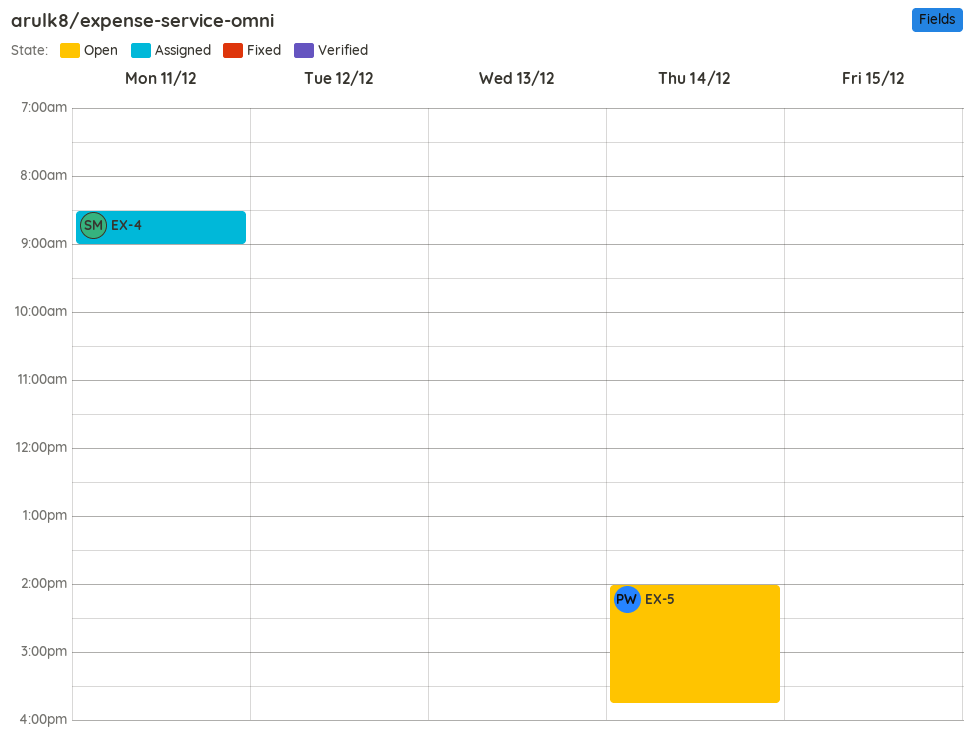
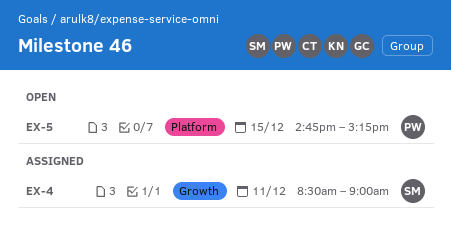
EX-5, day: Dec 14 -> Dec 15
EX-5, begins: 14:00 -> 14:45
EX-5, ends: 15:45 -> 15:15

